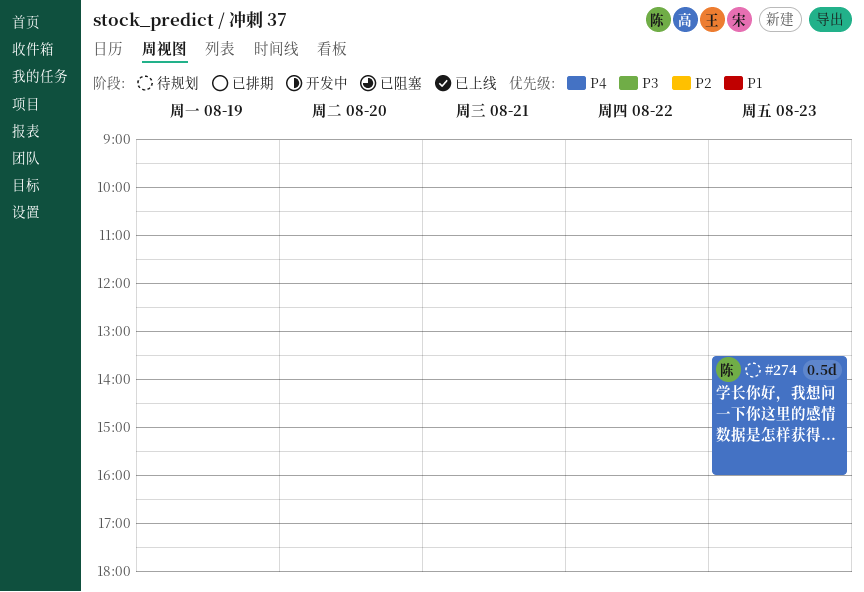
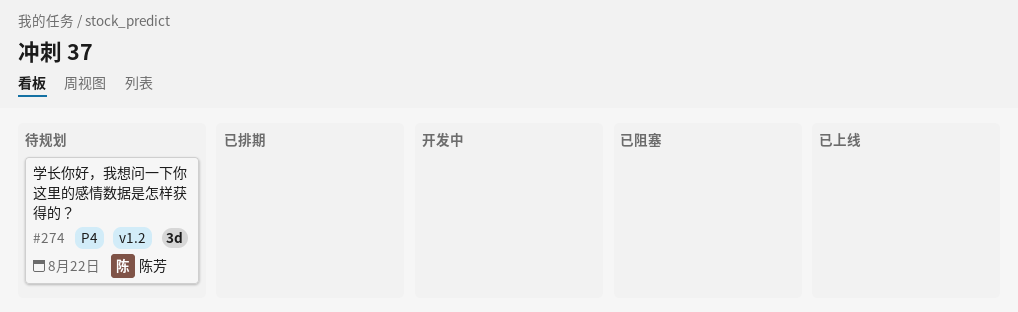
#274, estimate: 0.5d -> 3d
#274, day: Aug 23 -> Aug 22

